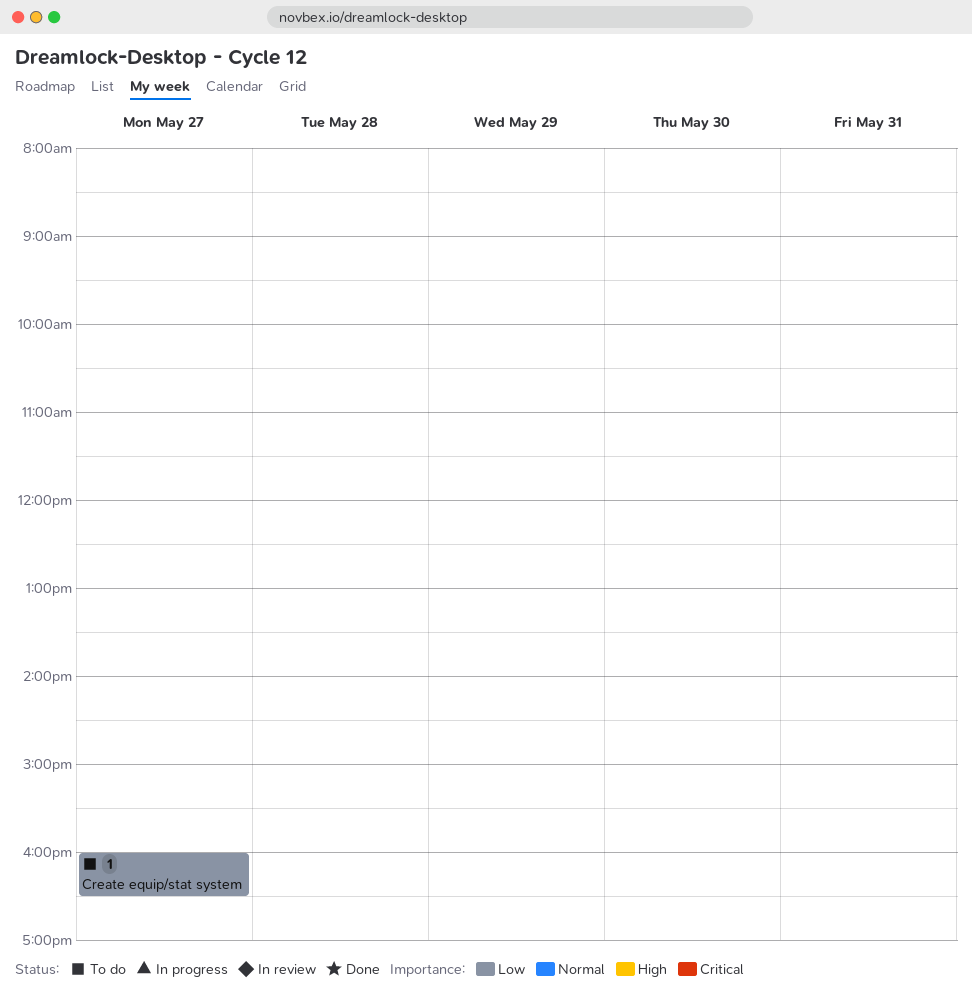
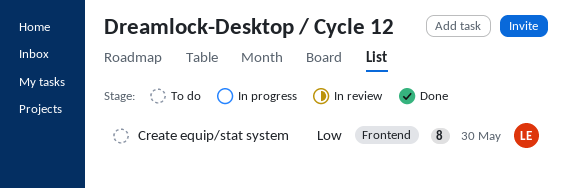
Create equip/stat system, estimate: 1 -> 8
Create equip/stat system, day: May 27 -> May 30

